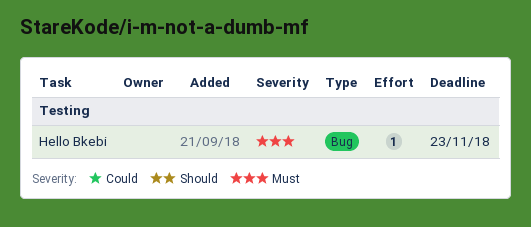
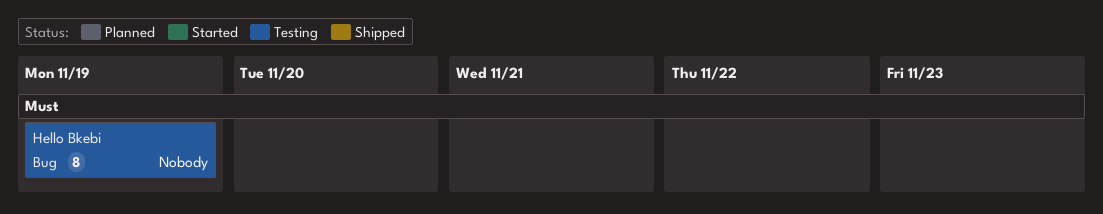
Hello Bkebi, estimate: 1 -> 8
Hello Bkebi, due: Nov 23 -> Nov 19

